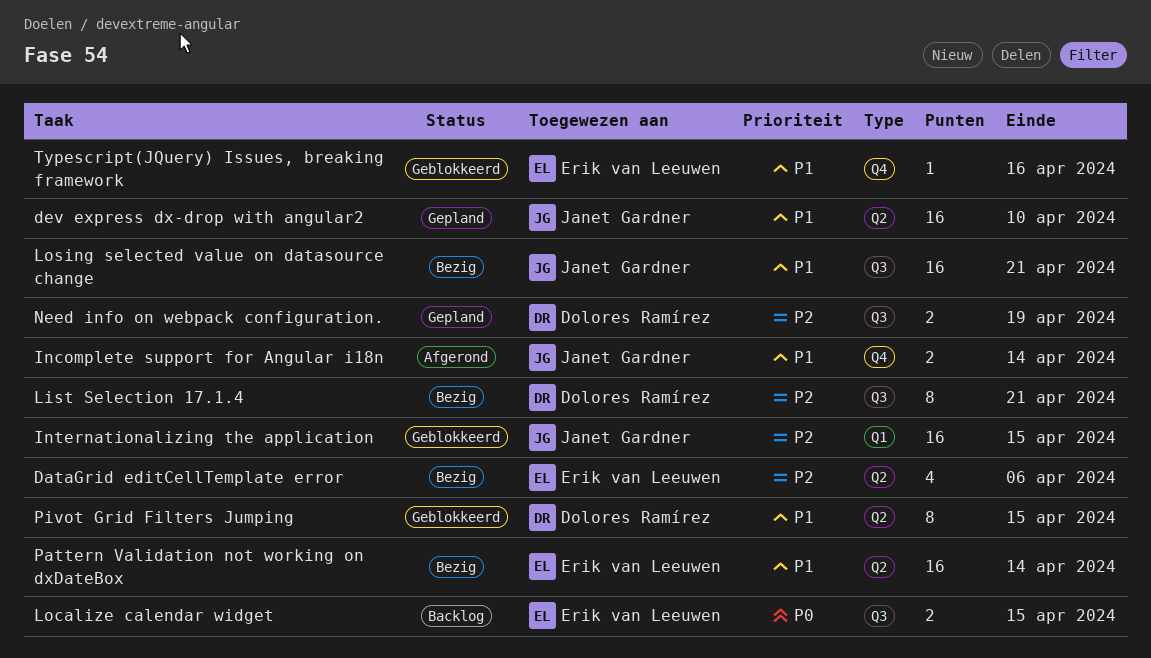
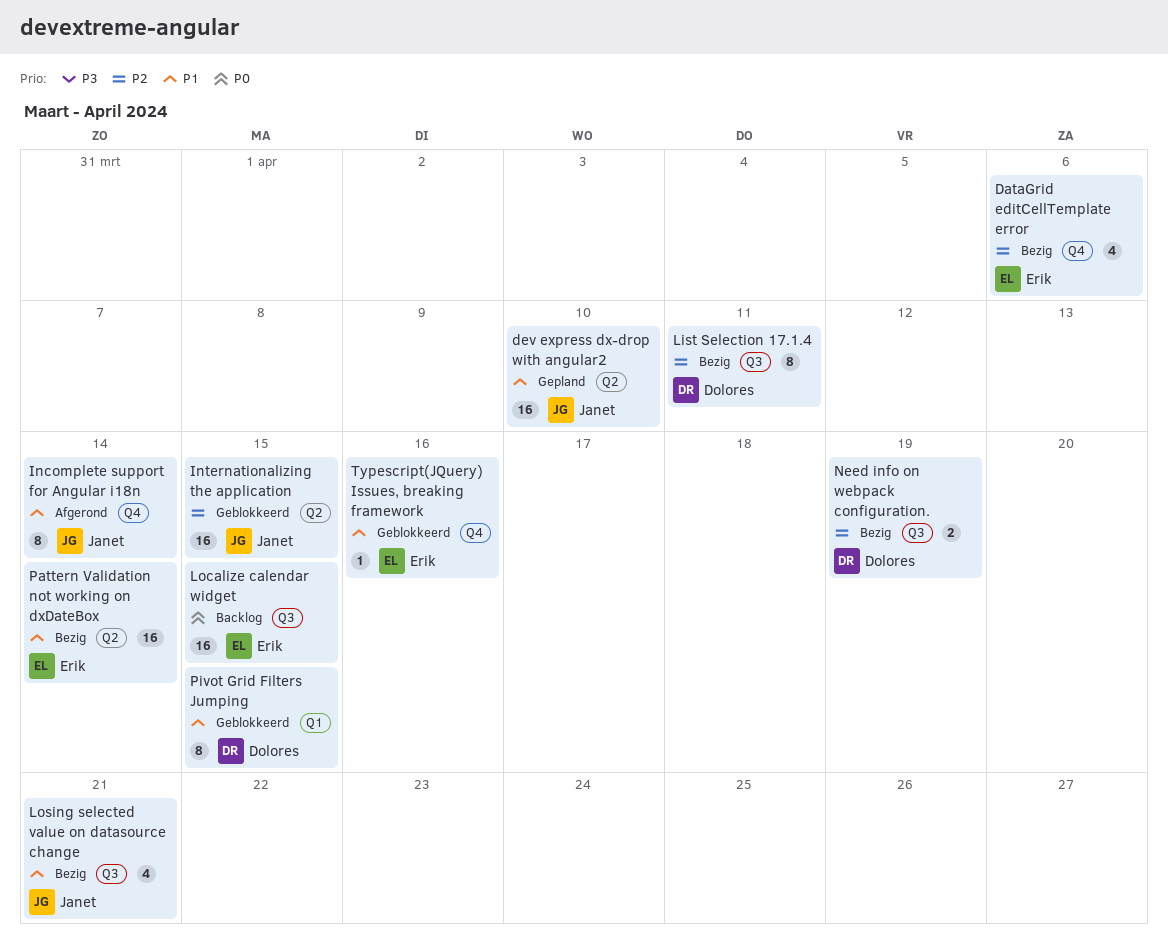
DataGrid editCellTemplate error, label: Q2 -> Q4
Incomplete support for Angular i18n, estimate: 2 -> 8
Internationalizing the application, label: Q1 -> Q2
List Selection 17.1.4, due: Apr 21 -> Apr 11
Localize calendar widget, estimate: 2 -> 16
Losing selected value on datasource change, estimate: 16 -> 4
Need info on webpack configuration., status: Gepland -> Bezig
Pivot Grid Filters Jumping, label: Q2 -> Q1

